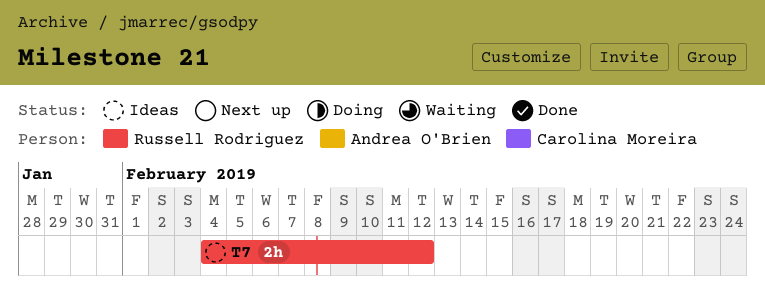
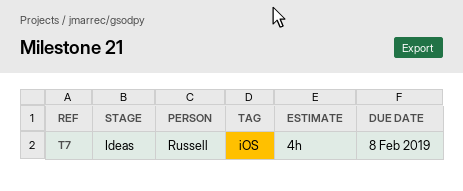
T7, estimate: 2h -> 4h
T7, due: Feb 12 -> Feb 8

